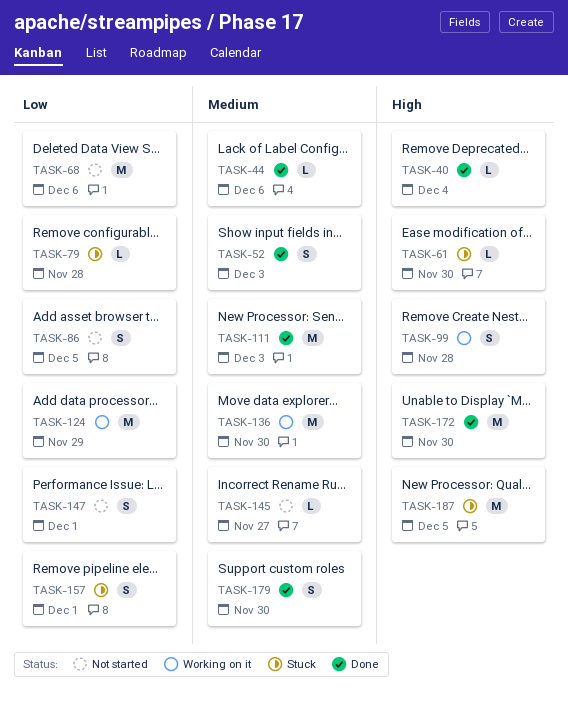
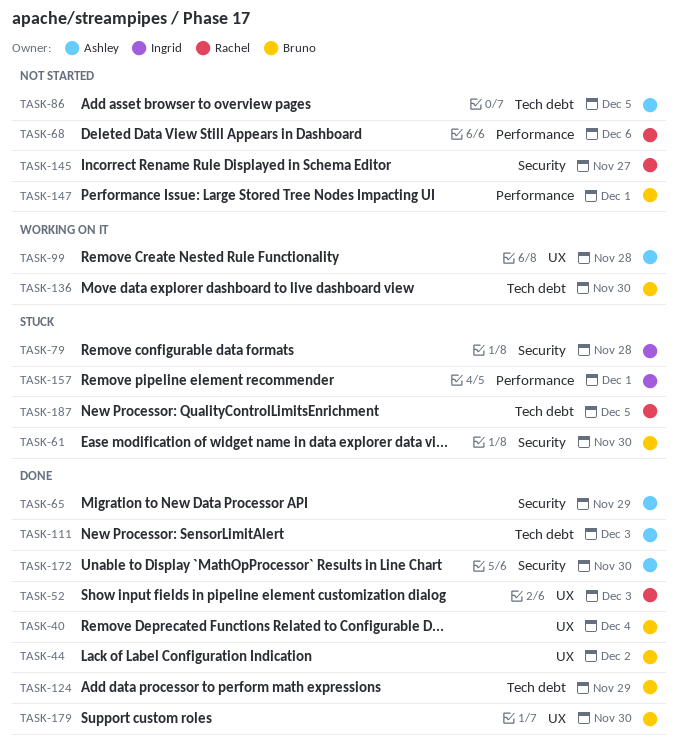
TASK-44, due: Dec 6 -> Dec 2
TASK-65: none -> present
TASK-124, status: Working on it -> Done

